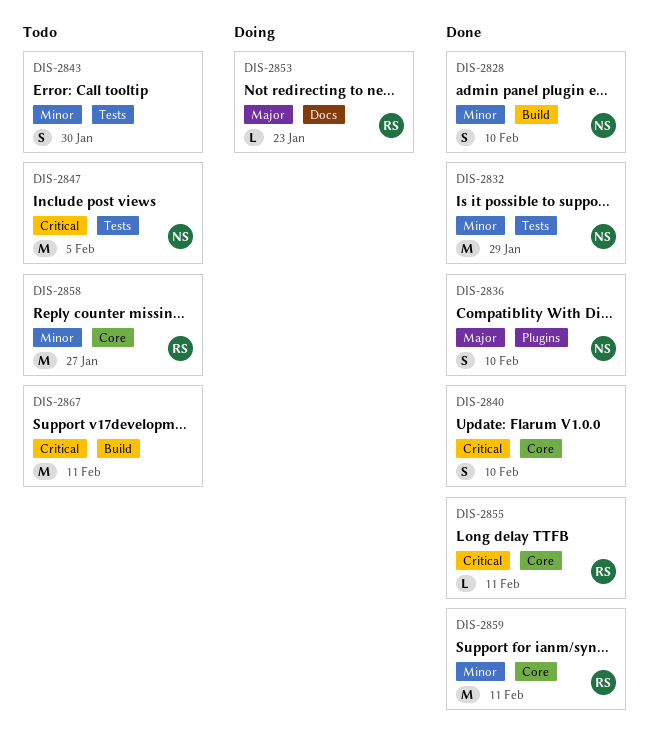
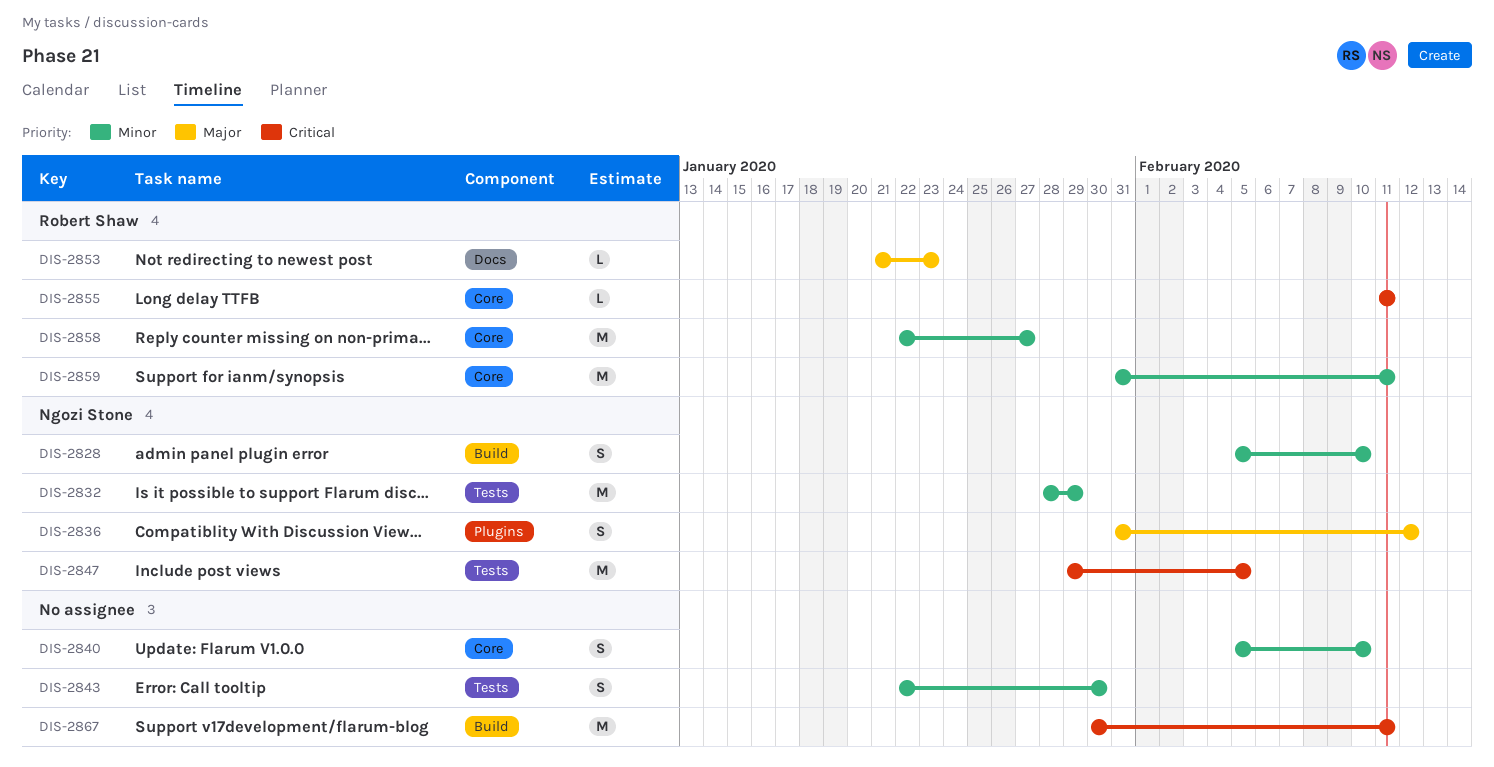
DIS-2836, due: Feb 10 -> Feb 12
DIS-2840, priority: Critical -> Minor

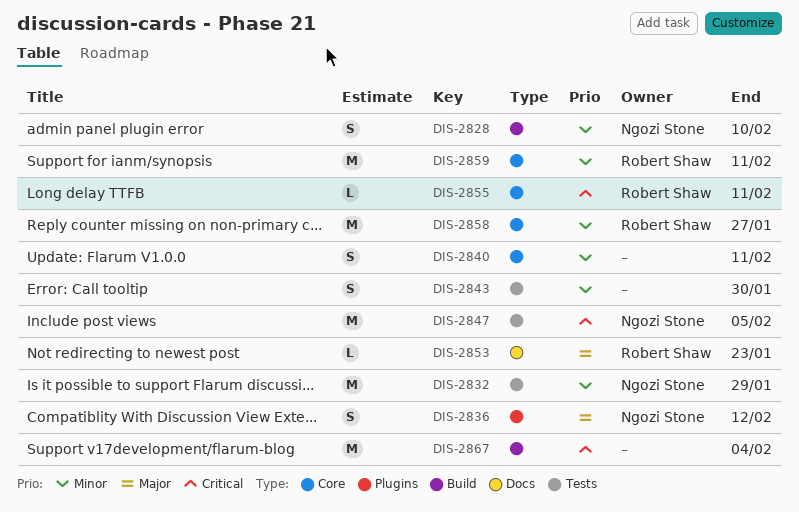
DIS-2840, due: Feb 10 -> Feb 11
DIS-2867, due: Feb 11 -> Feb 4

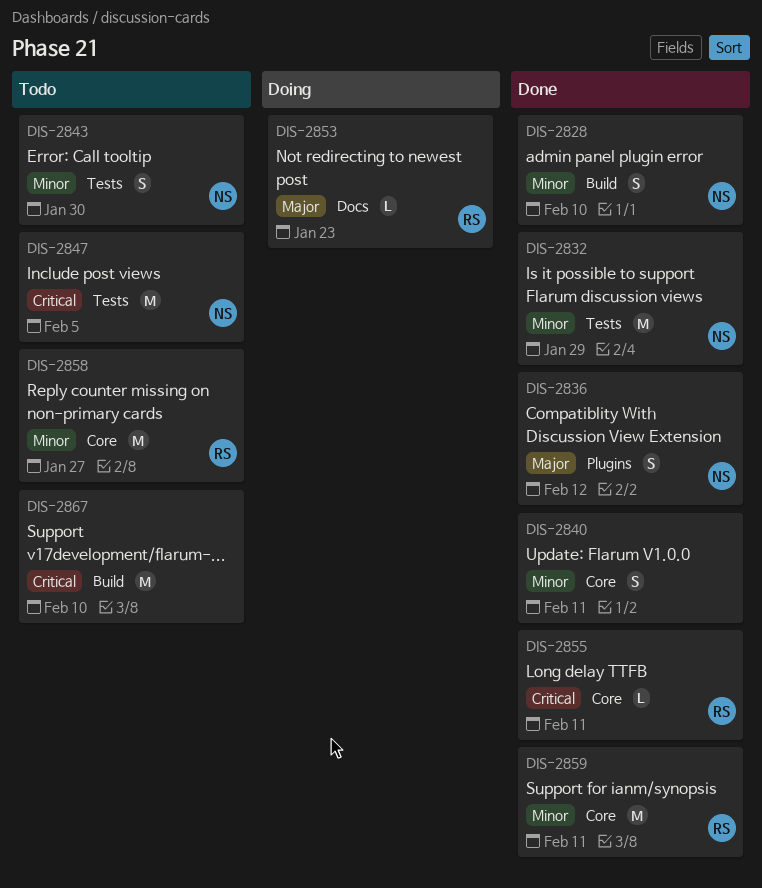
DIS-2843, owner: none -> Ngozi Stone
DIS-2867, due: Feb 4 -> Feb 10

